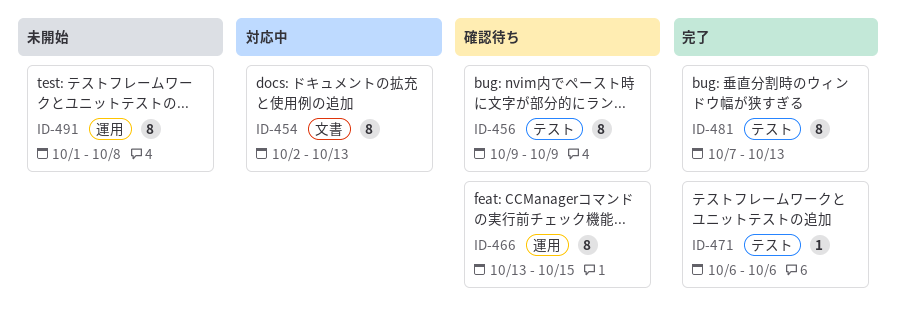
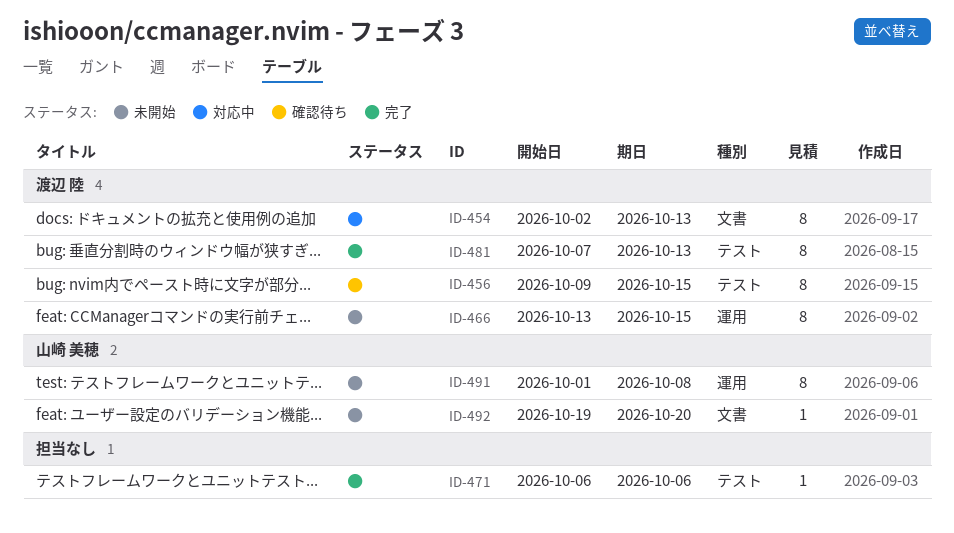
ID-456, due: Oct 9 -> Oct 15
ID-466, status: 確認待ち -> 未開始
ID-492: none -> present

